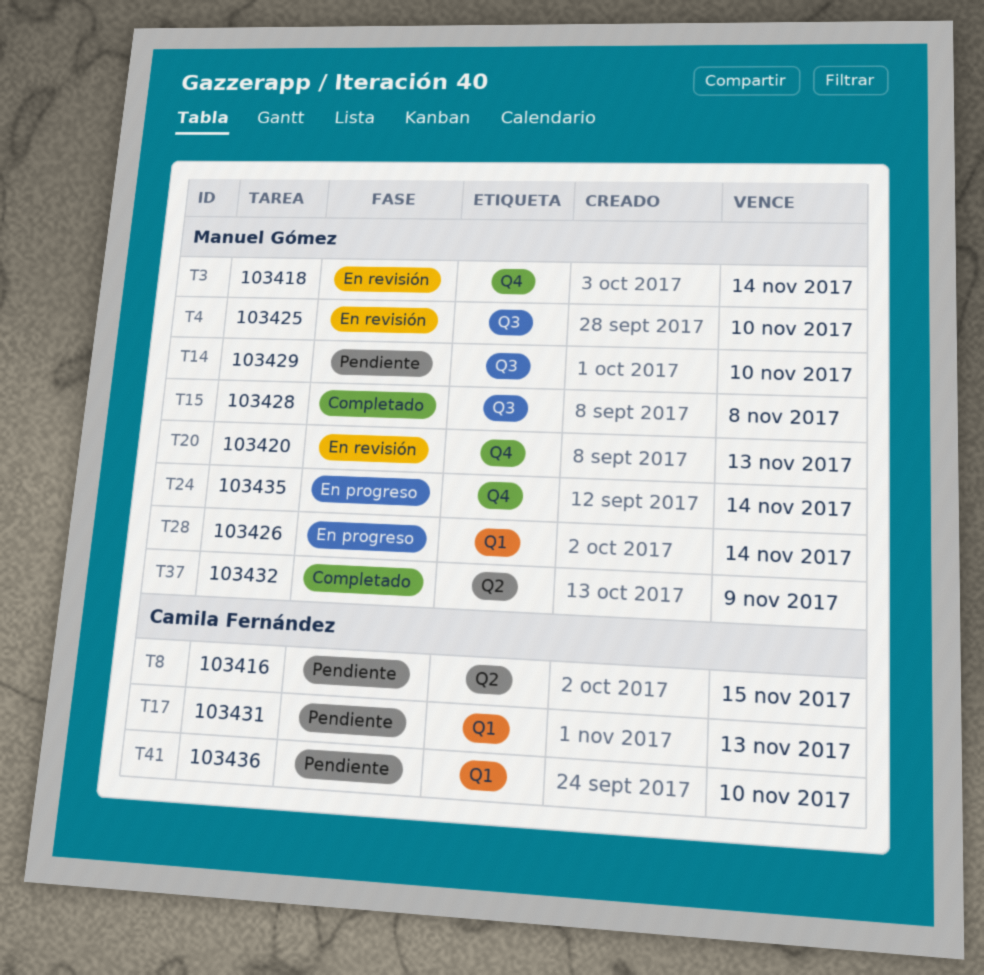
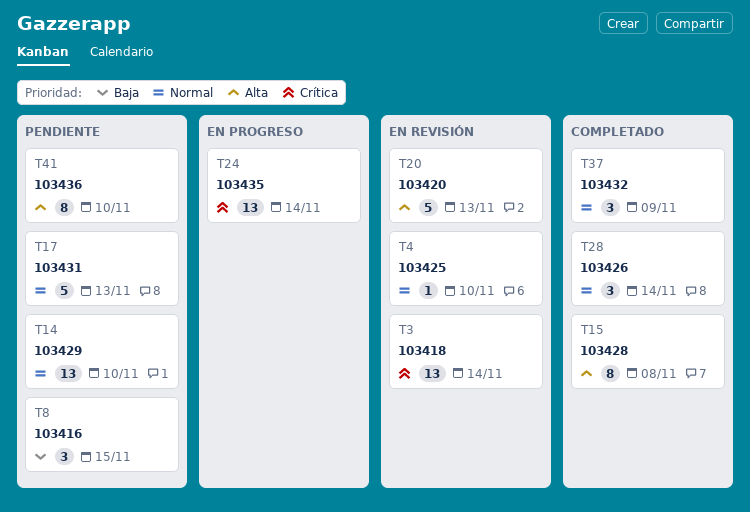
T28, status: En progreso -> Completado

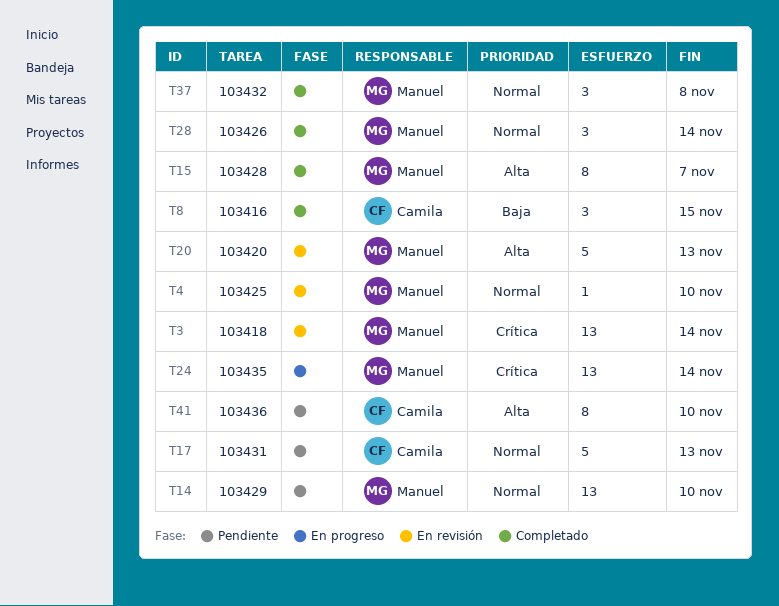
T8, status: Pendiente -> Completado
T15, due: Nov 8 -> Nov 7
T37, due: Nov 9 -> Nov 8

